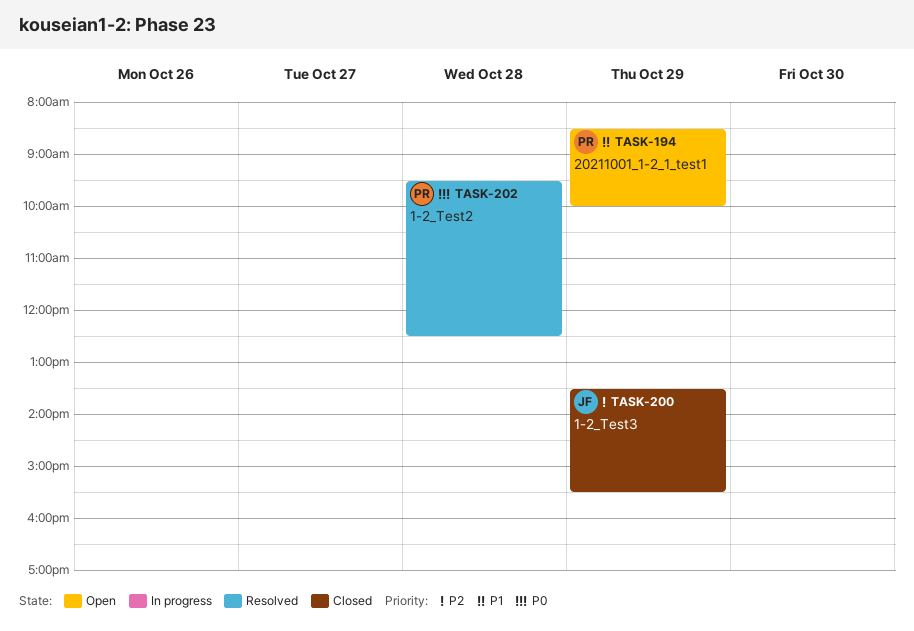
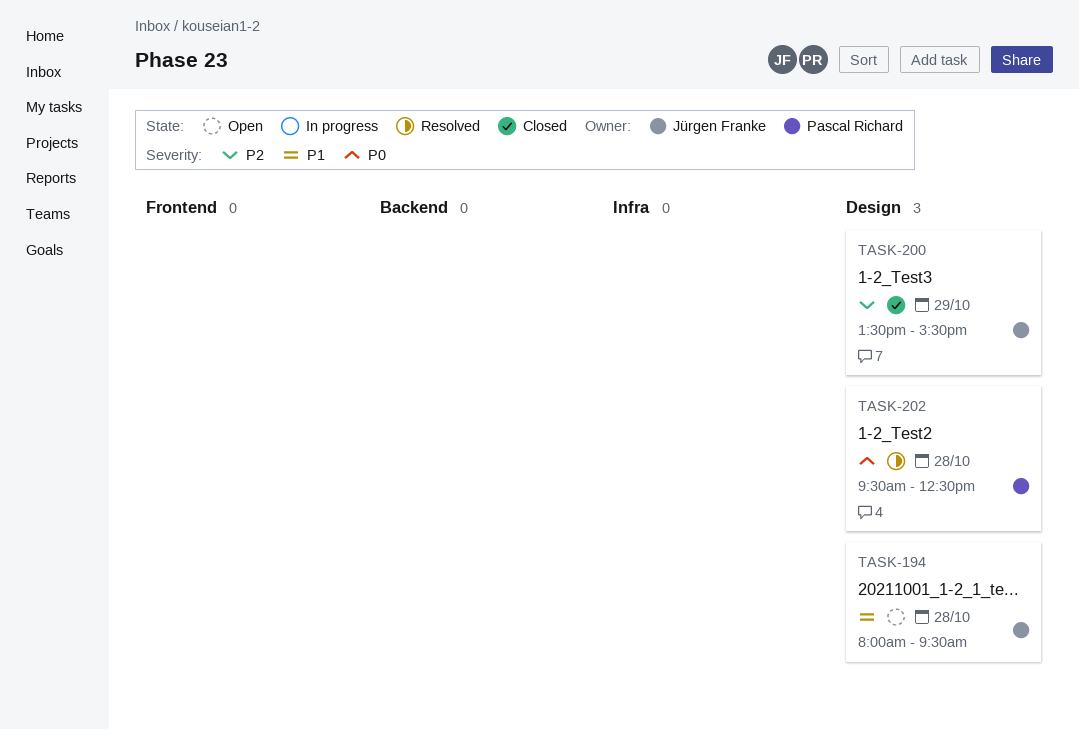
TASK-194, owner: Pascal Richard -> Jürgen Franke
TASK-194, day: Oct 29 -> Oct 28
TASK-194, begins: 08:30 -> 08:00
TASK-194, ends: 10:00 -> 09:30

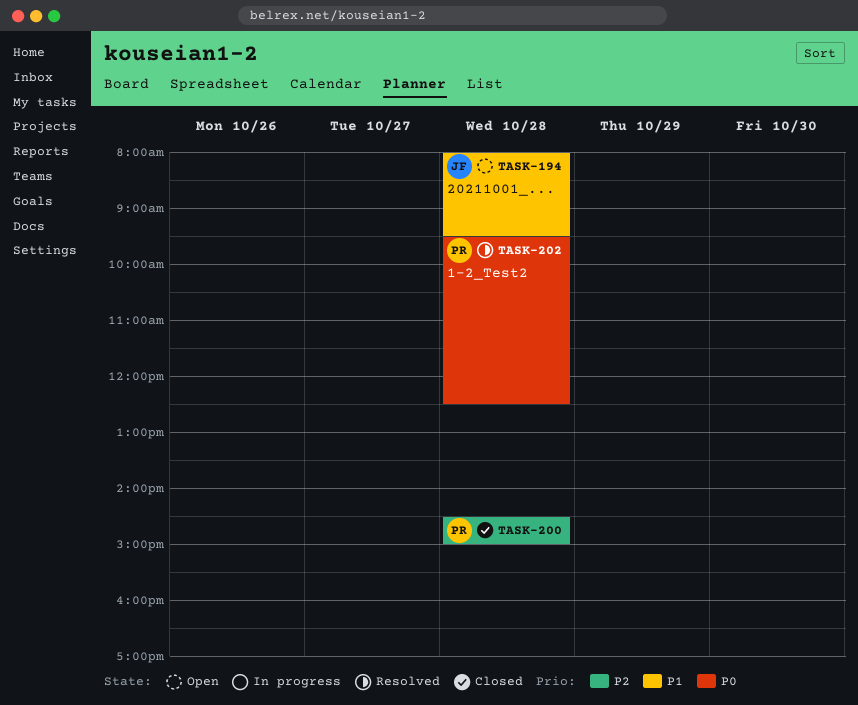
TASK-200, owner: Jürgen Franke -> Pascal Richard
TASK-200, day: Oct 29 -> Oct 28
TASK-200, begins: 13:30 -> 14:30
TASK-200, ends: 15:30 -> 15:00

